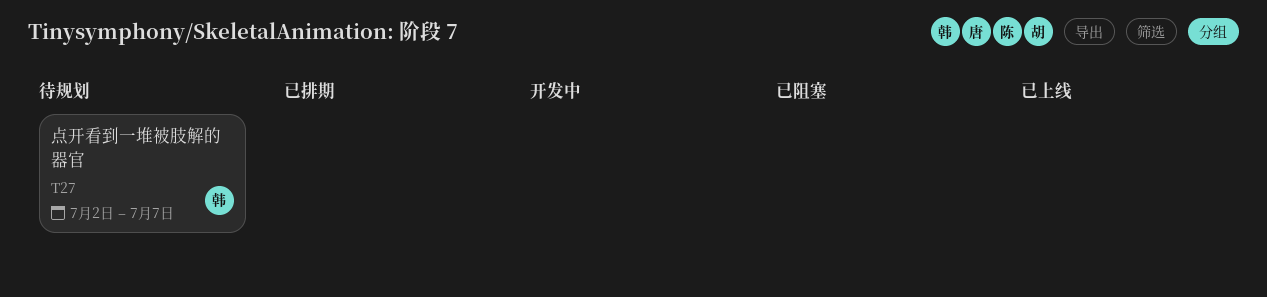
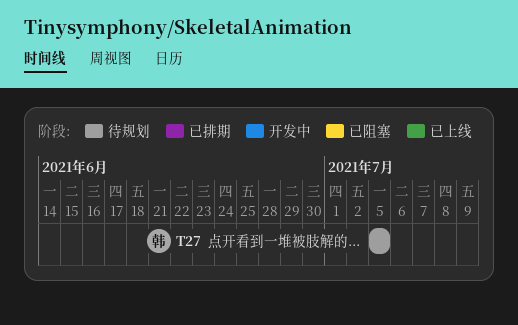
T27, start: Jul 2 -> Jul 5
T27, due: Jul 7 -> Jul 5

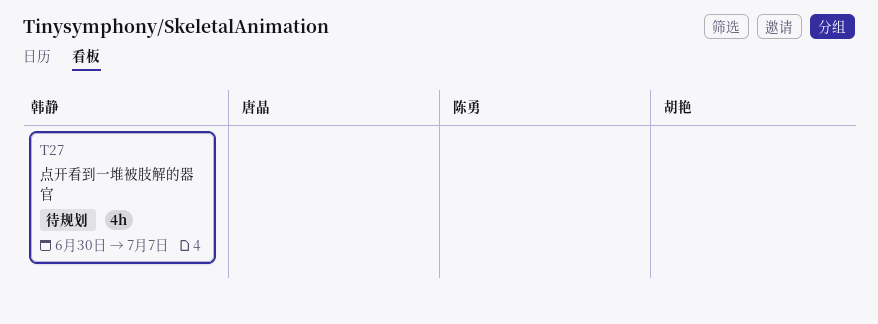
T27, start: Jul 5 -> Jun 30
T27, due: Jul 5 -> Jul 7

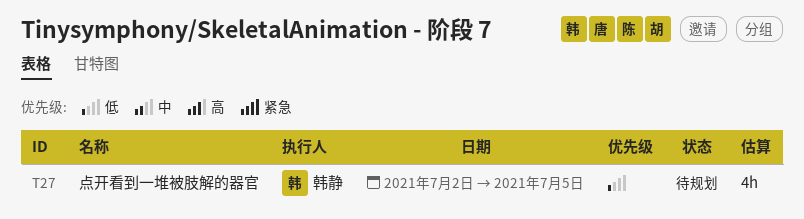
T27, start: Jun 30 -> Jul 2
T27, due: Jul 7 -> Jul 5

